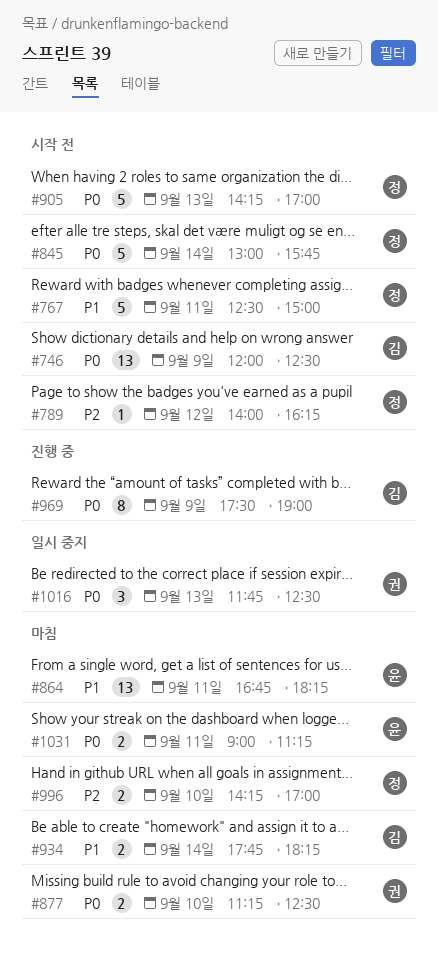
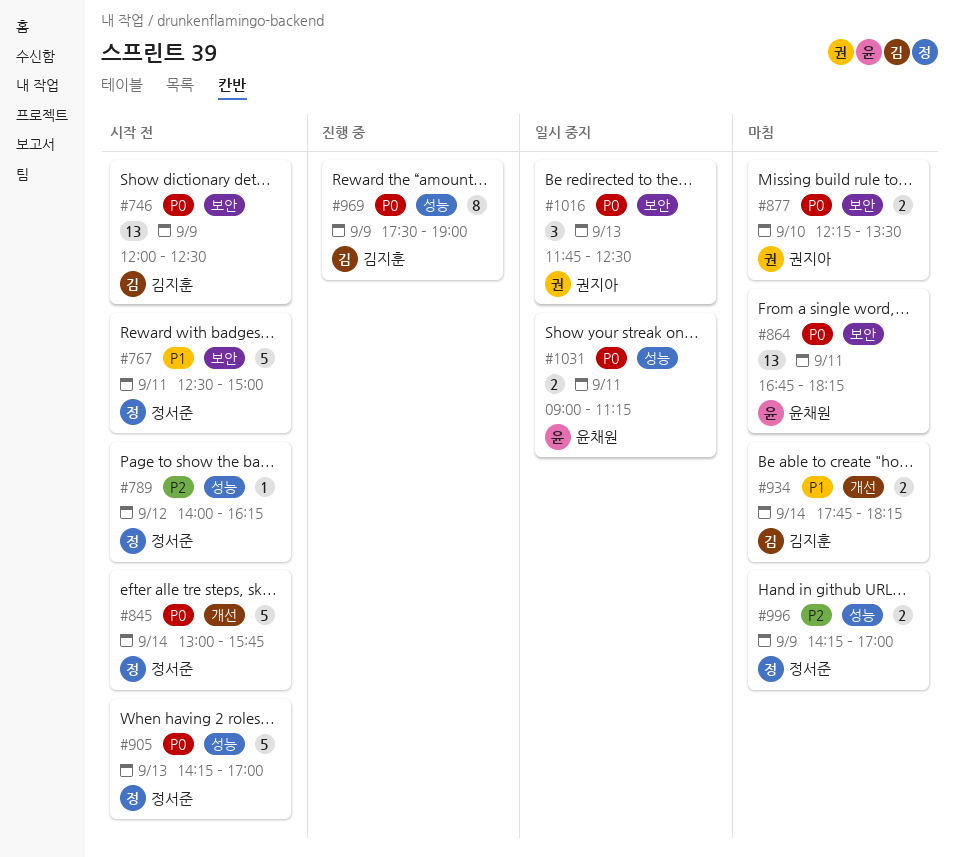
#864, priority: P1 -> P0
#877, begins: 11:15 -> 12:15
#877, ends: 12:30 -> 13:30
#996, day: Sep 10 -> Sep 9
#1031, status: 마침 -> 일시 중지

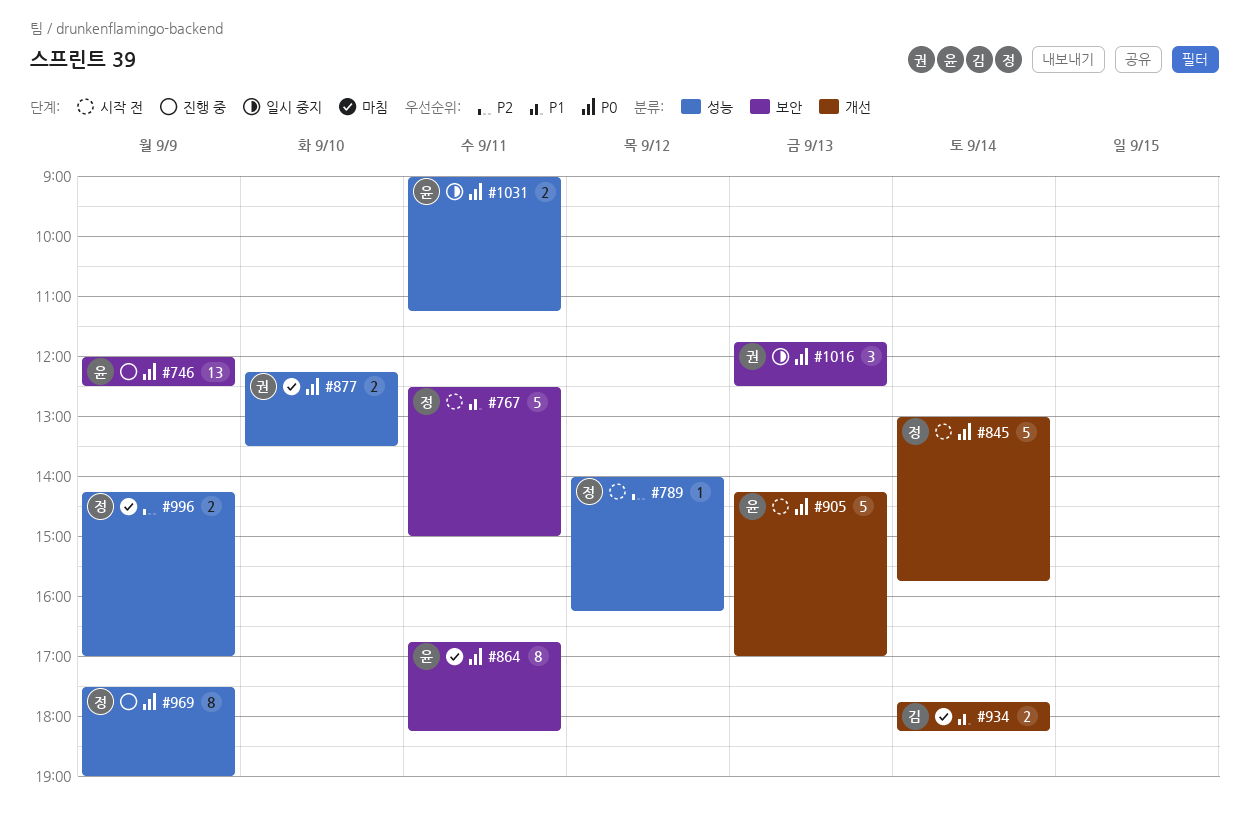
#746, status: 시작 전 -> 진행 중
#746, owner: 김지훈 -> 윤채원
#864, estimate: 13 -> 8
#877, label: 보안 -> 성능
#905, owner: 정서준 -> 윤채원
#905, label: 성능 -> 개선
#969, owner: 김지훈 -> 정서준

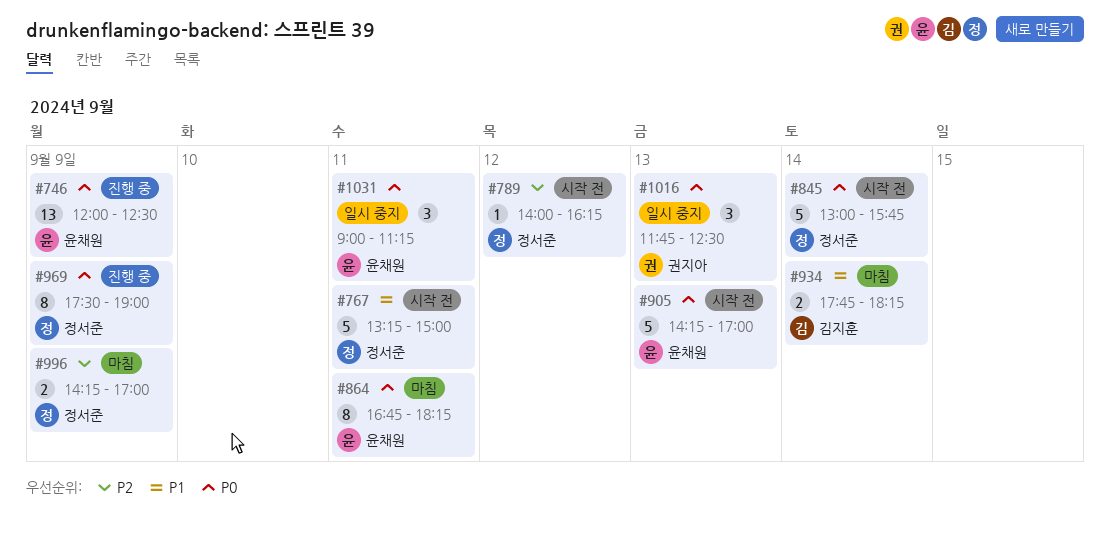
#767, begins: 12:30 -> 13:15
#877: present -> none
#1031, estimate: 2 -> 3

